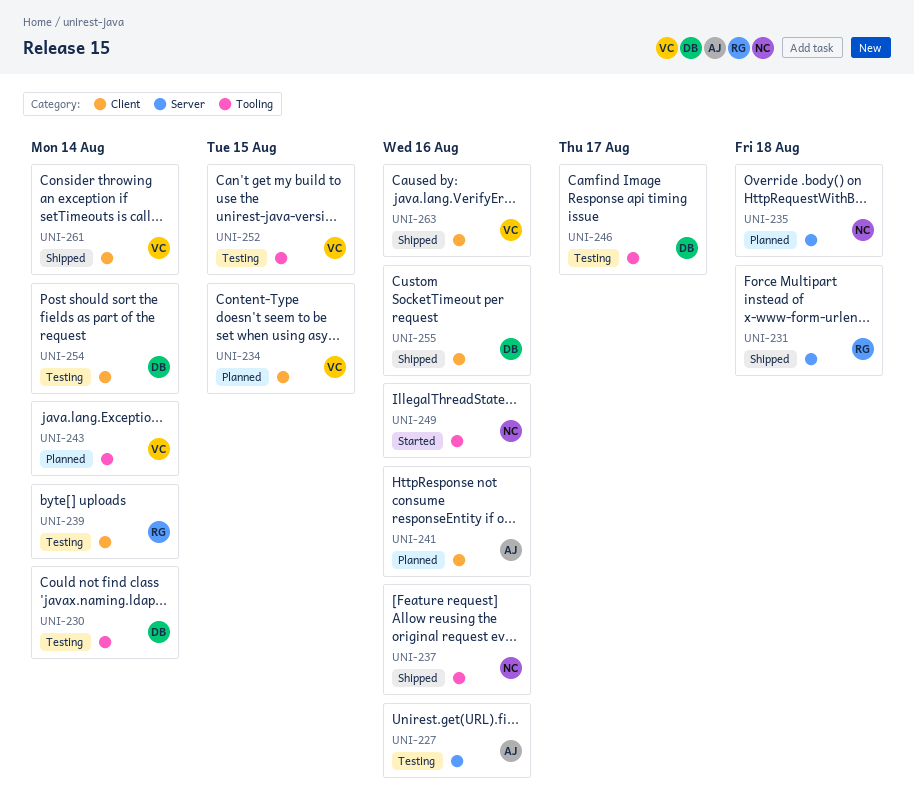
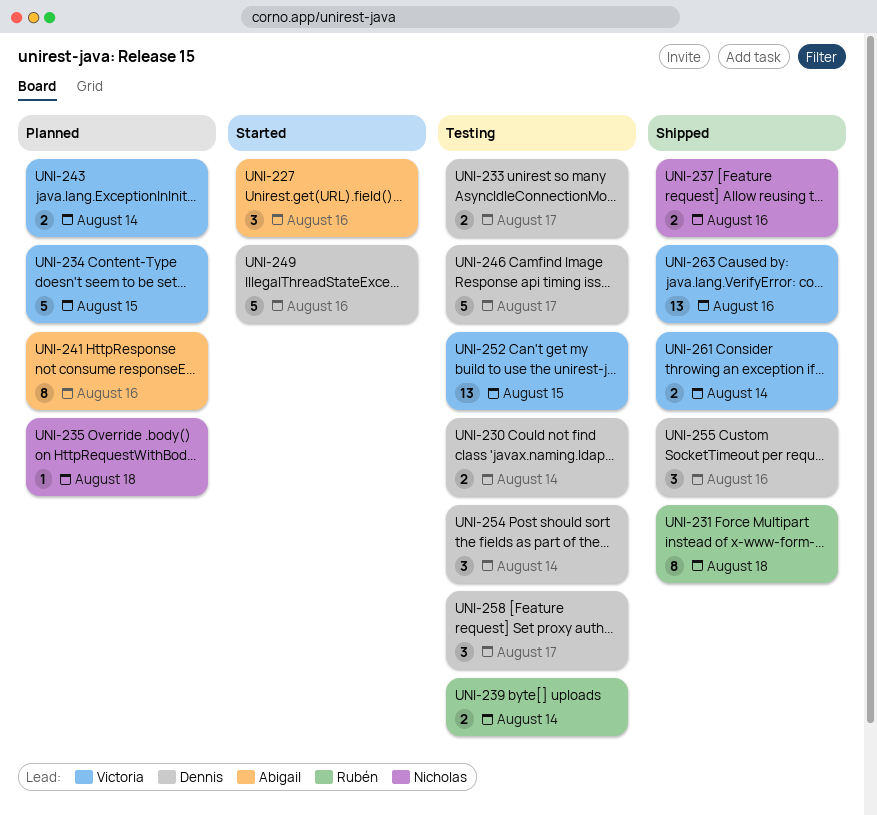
UNI-227, status: Testing -> Started
UNI-233: none -> present
UNI-249, owner: Nicholas -> Dennis
UNI-258: none -> present

